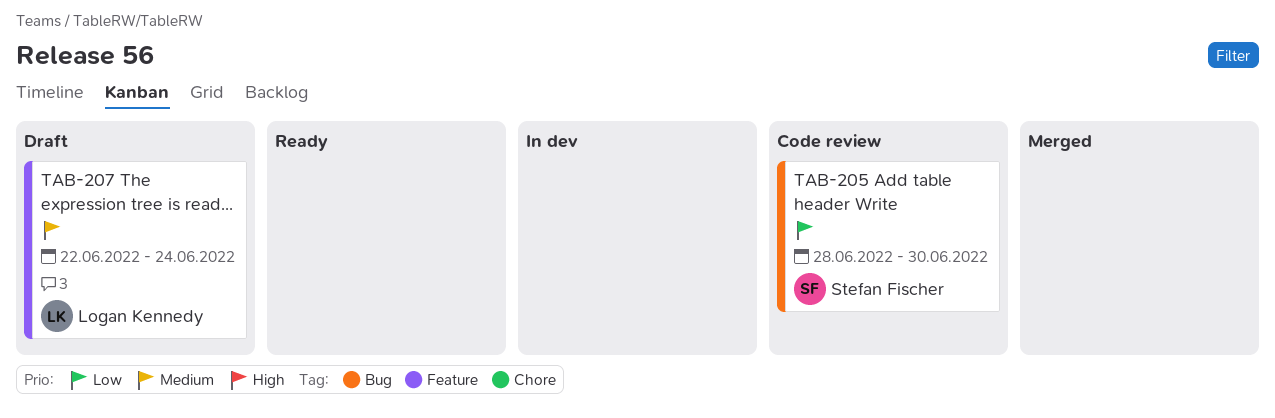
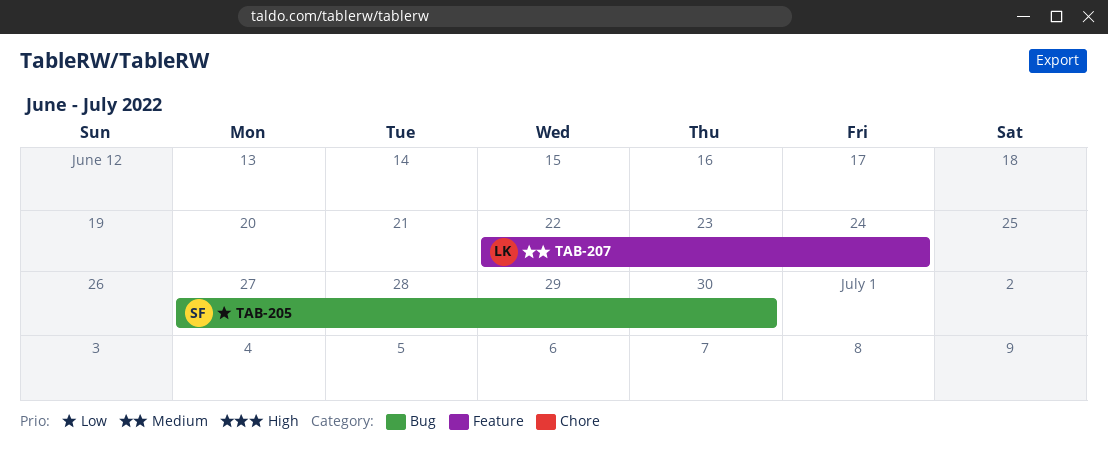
TAB-205, start: Jun 28 -> Jun 27

